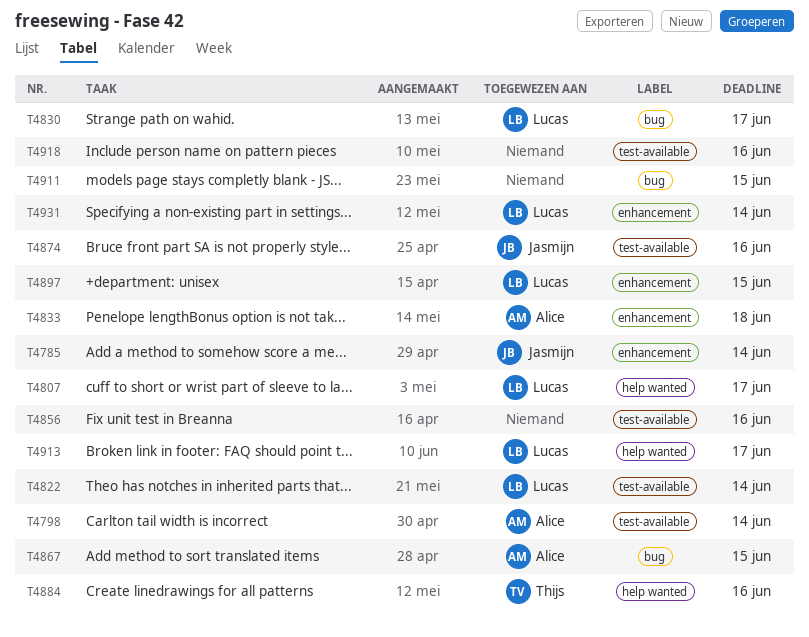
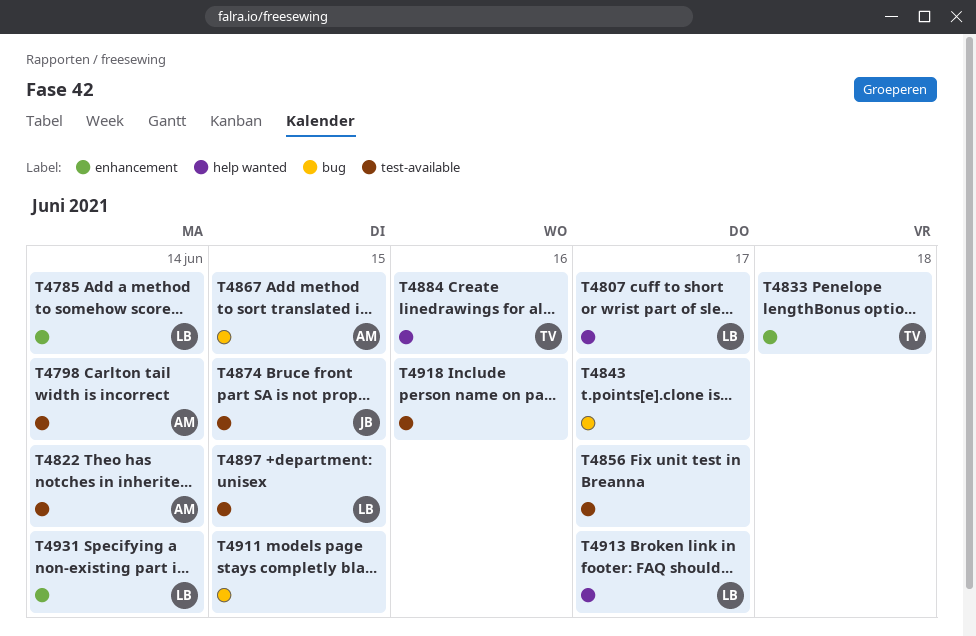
T4785, owner: Jasmijn -> Lucas
T4822, owner: Lucas -> Alice
T4830: present -> none
T4833, owner: Alice -> Thijs
T4843: none -> present
T4856, due: Jun 16 -> Jun 17
T4874, due: Jun 16 -> Jun 15
T4897, label: enhancement -> test-available

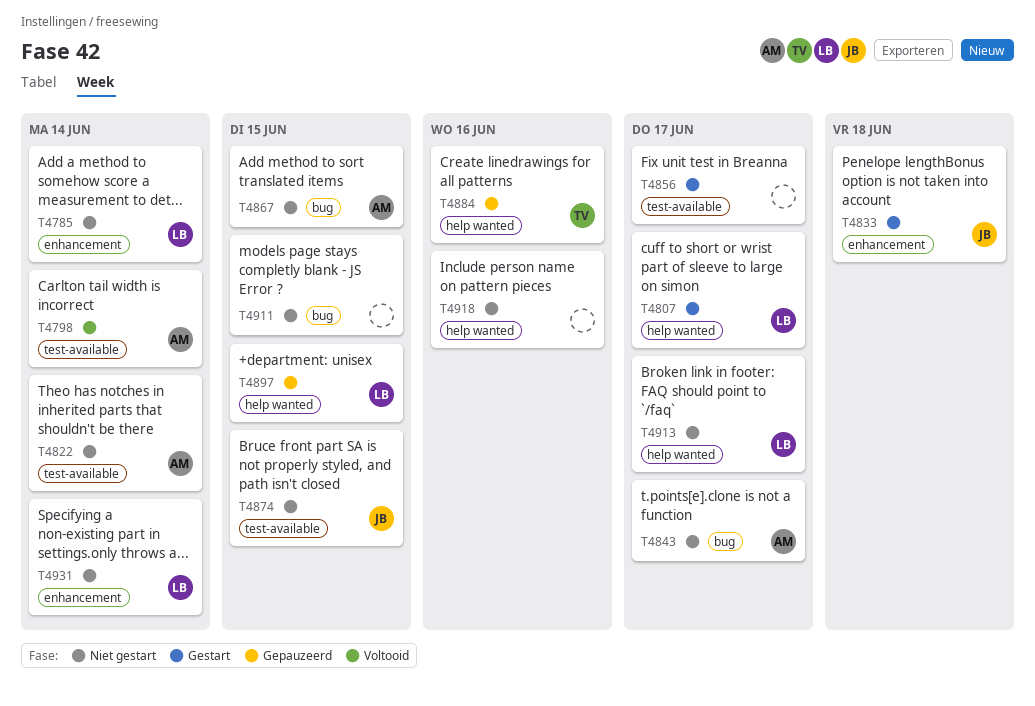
T4833, owner: TV -> JB
T4843, owner: none -> AM
T4897, label: test-available -> help wanted
T4918, label: test-available -> help wanted

